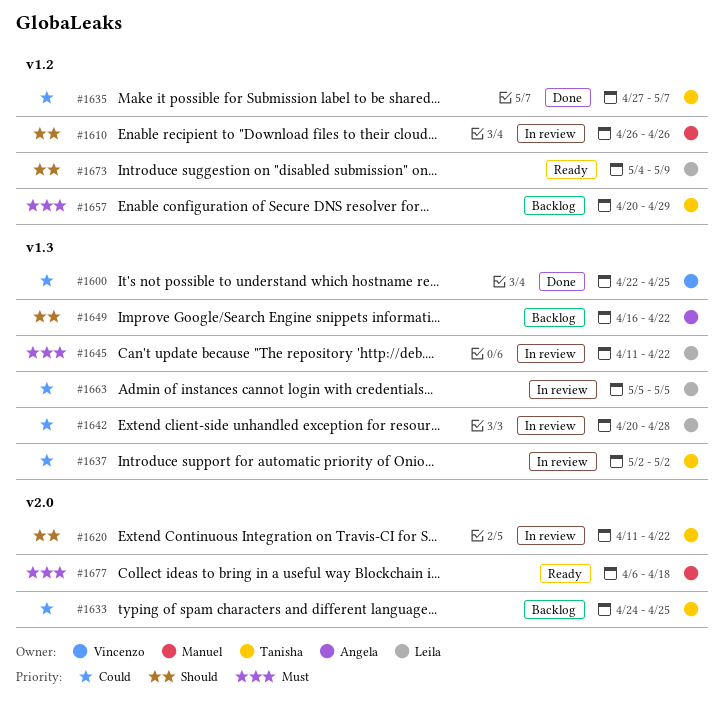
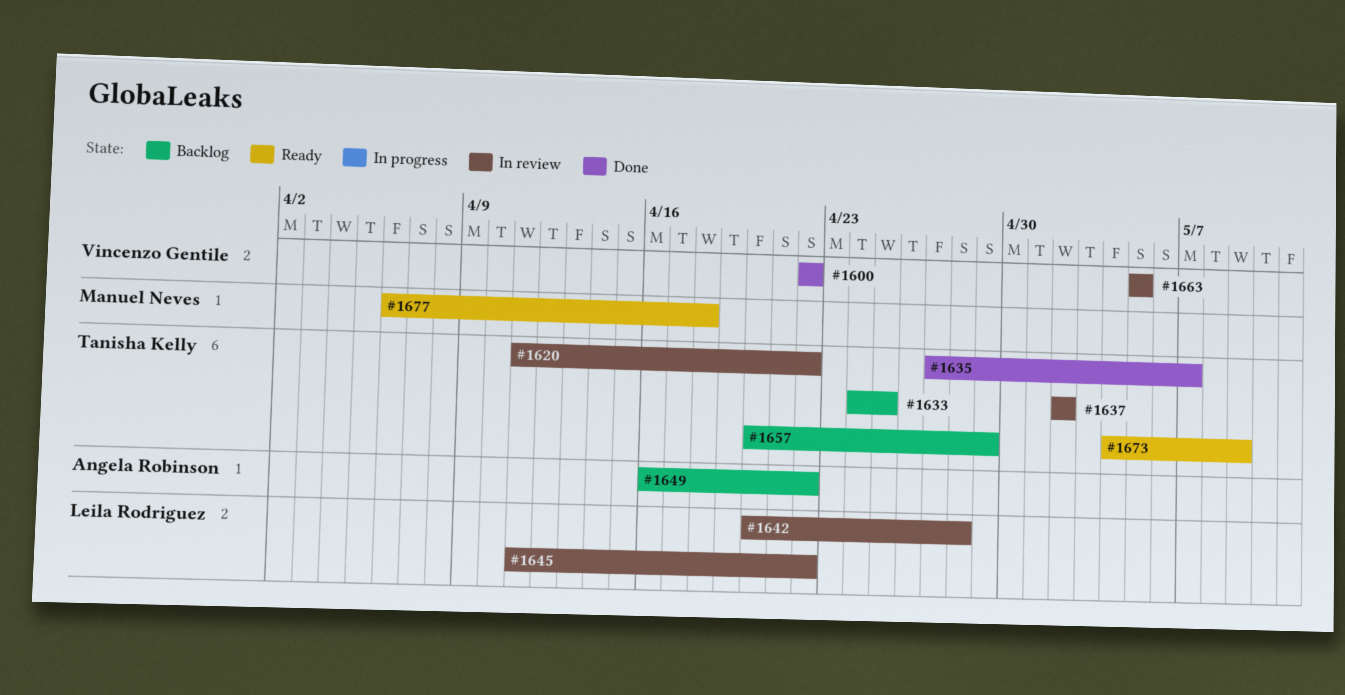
#1600, due: Apr 25 -> Apr 22
#1610: present -> none
#1663, owner: Leila Rodriguez -> Vincenzo Gentile
#1673, owner: Leila Rodriguez -> Tanisha Kelly

